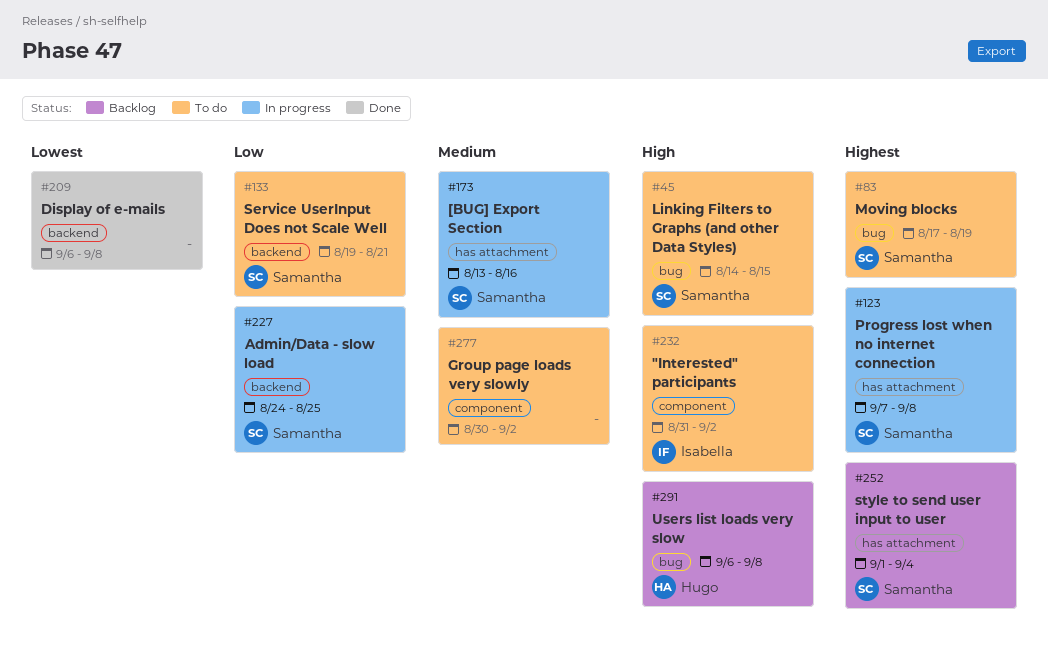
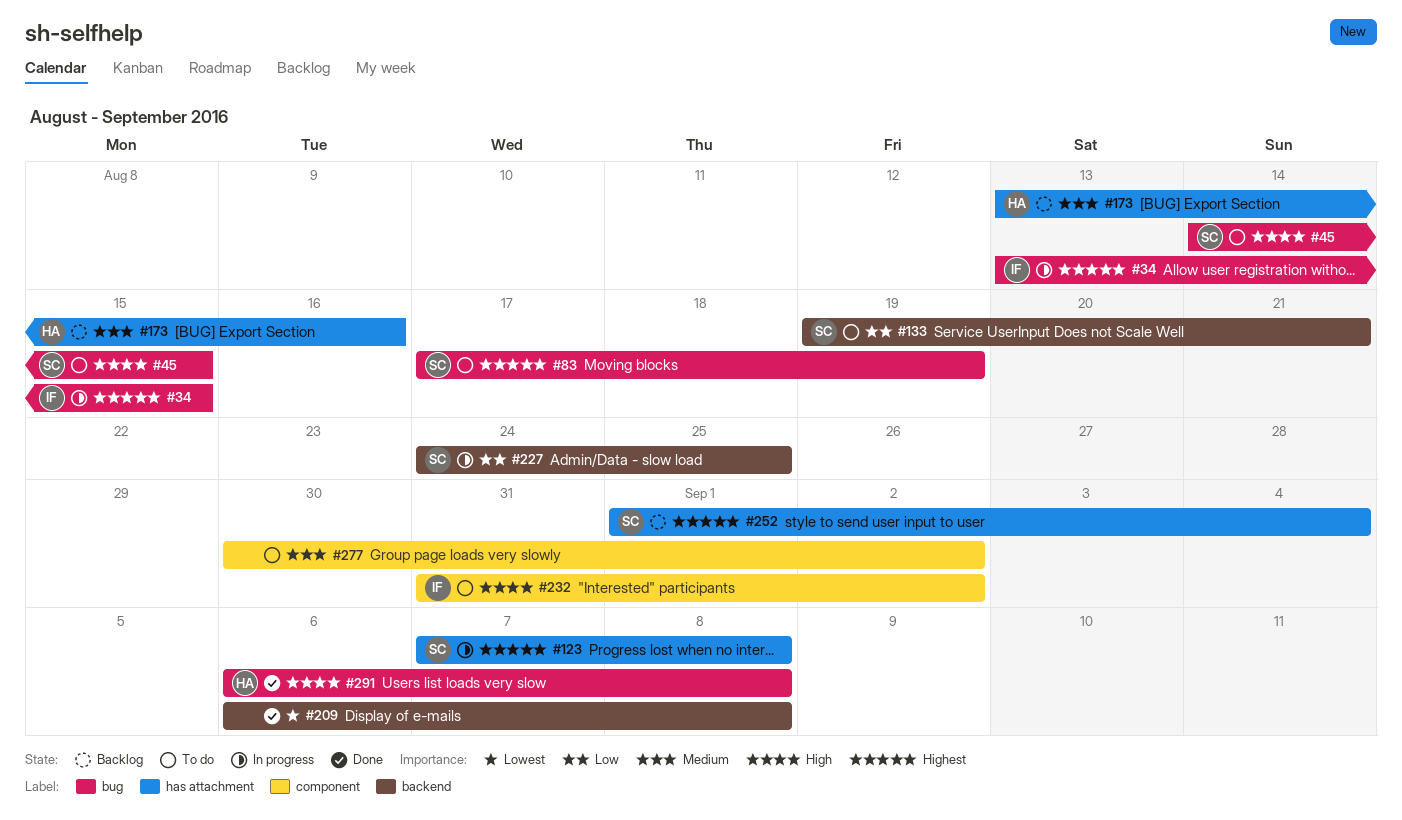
#34: none -> present
#173, status: In progress -> Backlog
#173, owner: Samantha -> Hugo
#291, status: Backlog -> Done

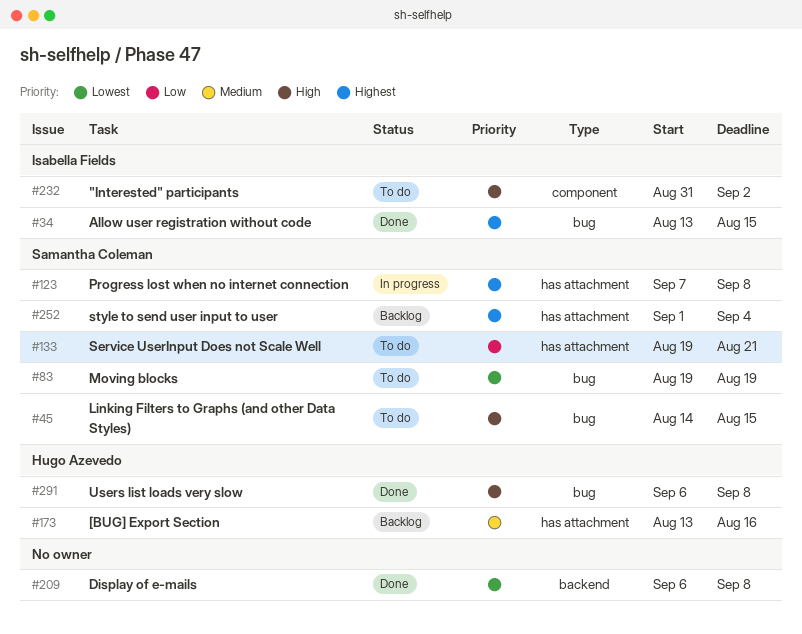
#34, status: In progress -> Done
#83, priority: Highest -> Lowest
#83, start: Aug 17 -> Aug 19
#133, label: backend -> has attachment
#227: present -> none
#277: present -> none

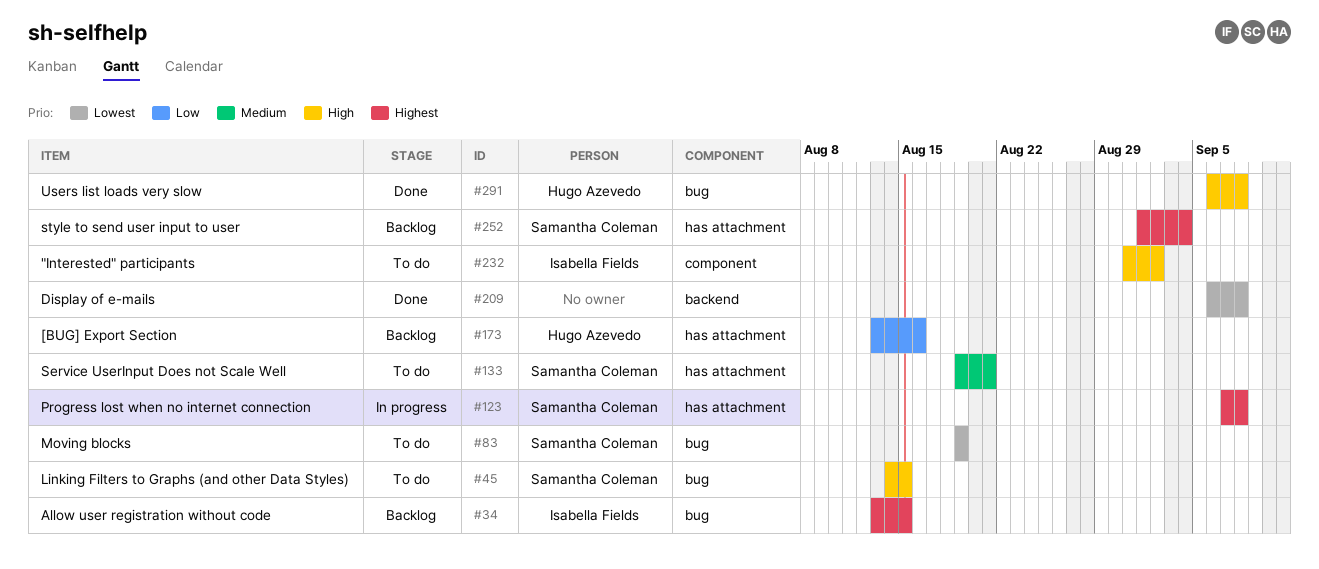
#34, status: Done -> Backlog
#133, priority: Low -> Medium
#173, priority: Medium -> Low

